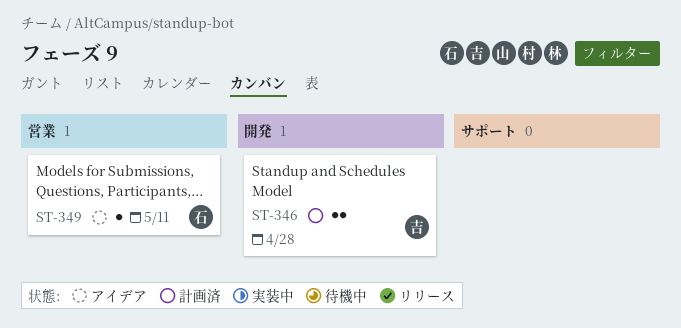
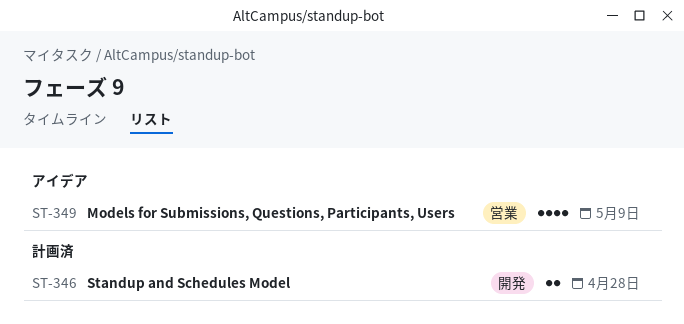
ST-349, estimate: 1 -> 4
ST-349, due: May 11 -> May 9

